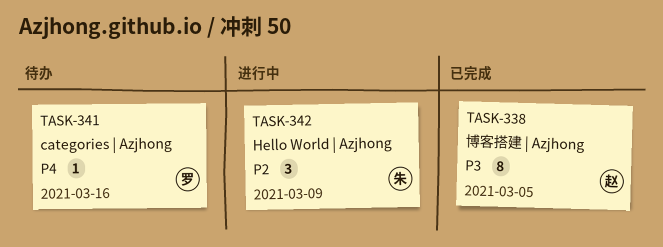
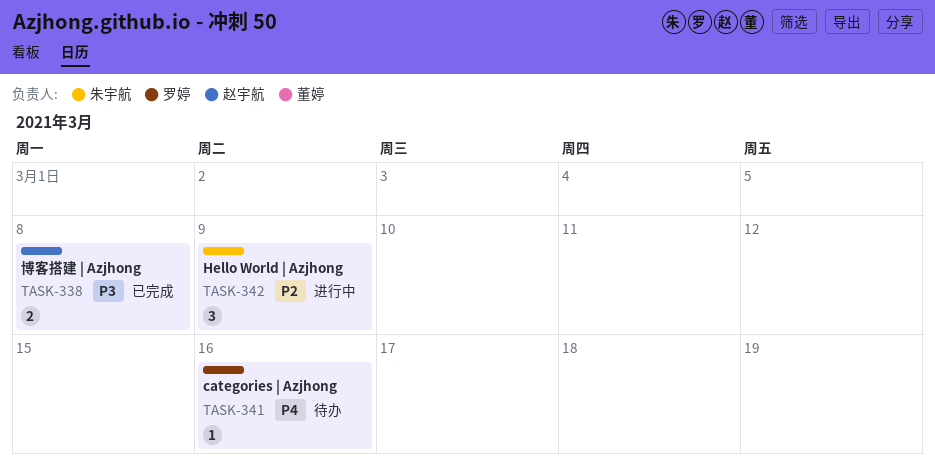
TASK-338, estimate: 8 -> 2
TASK-338, due: Mar 5 -> Mar 8

